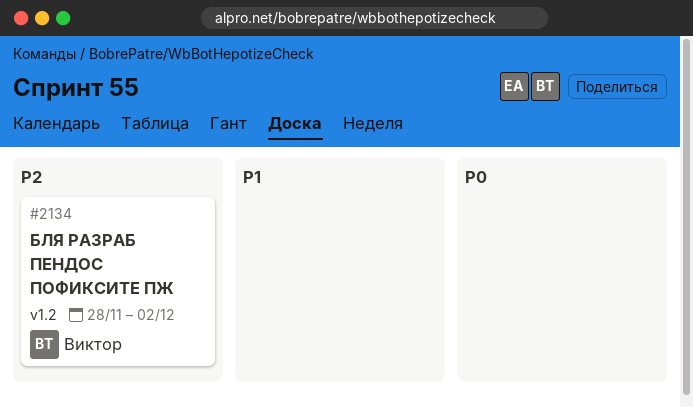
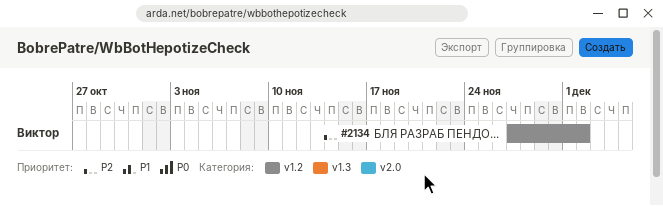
#2134, start: Nov 28 -> Nov 27

